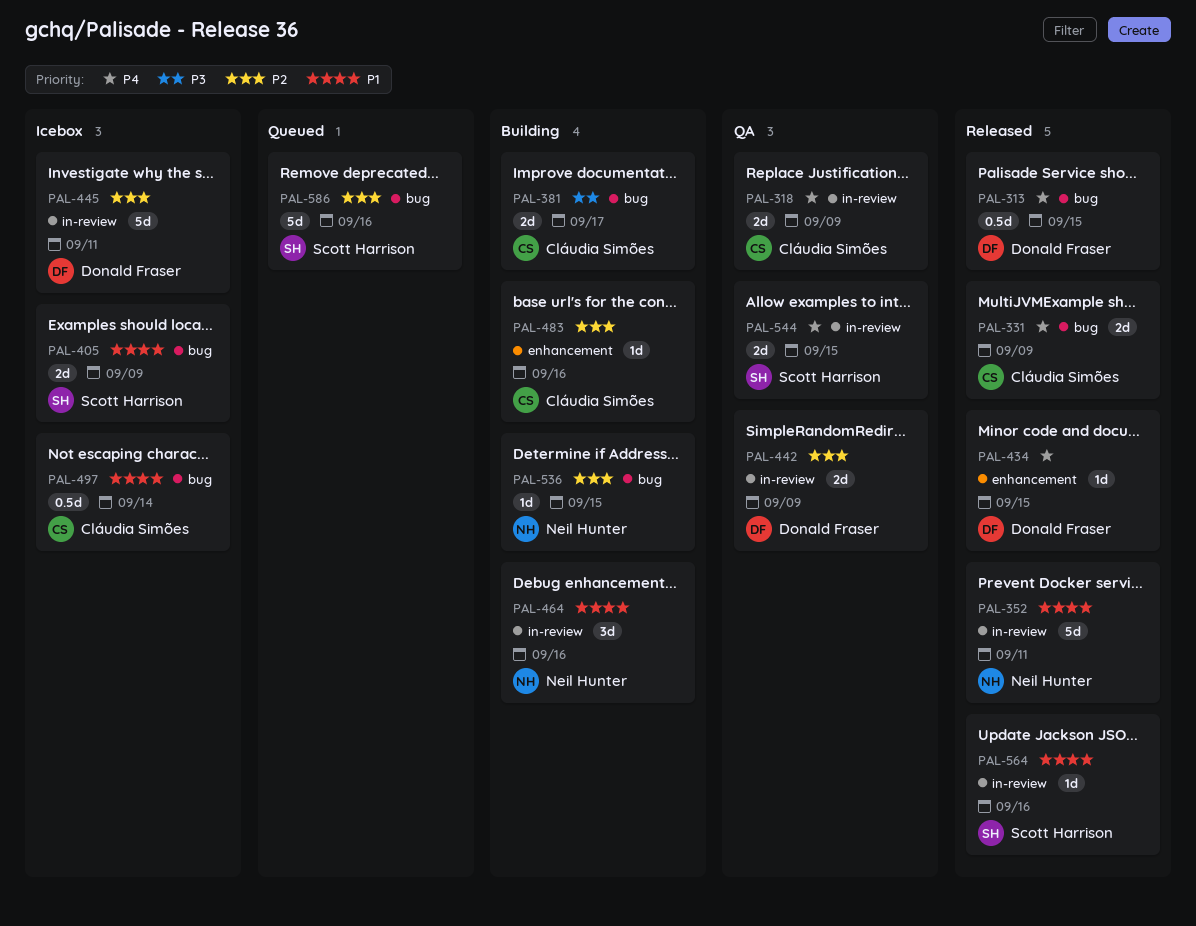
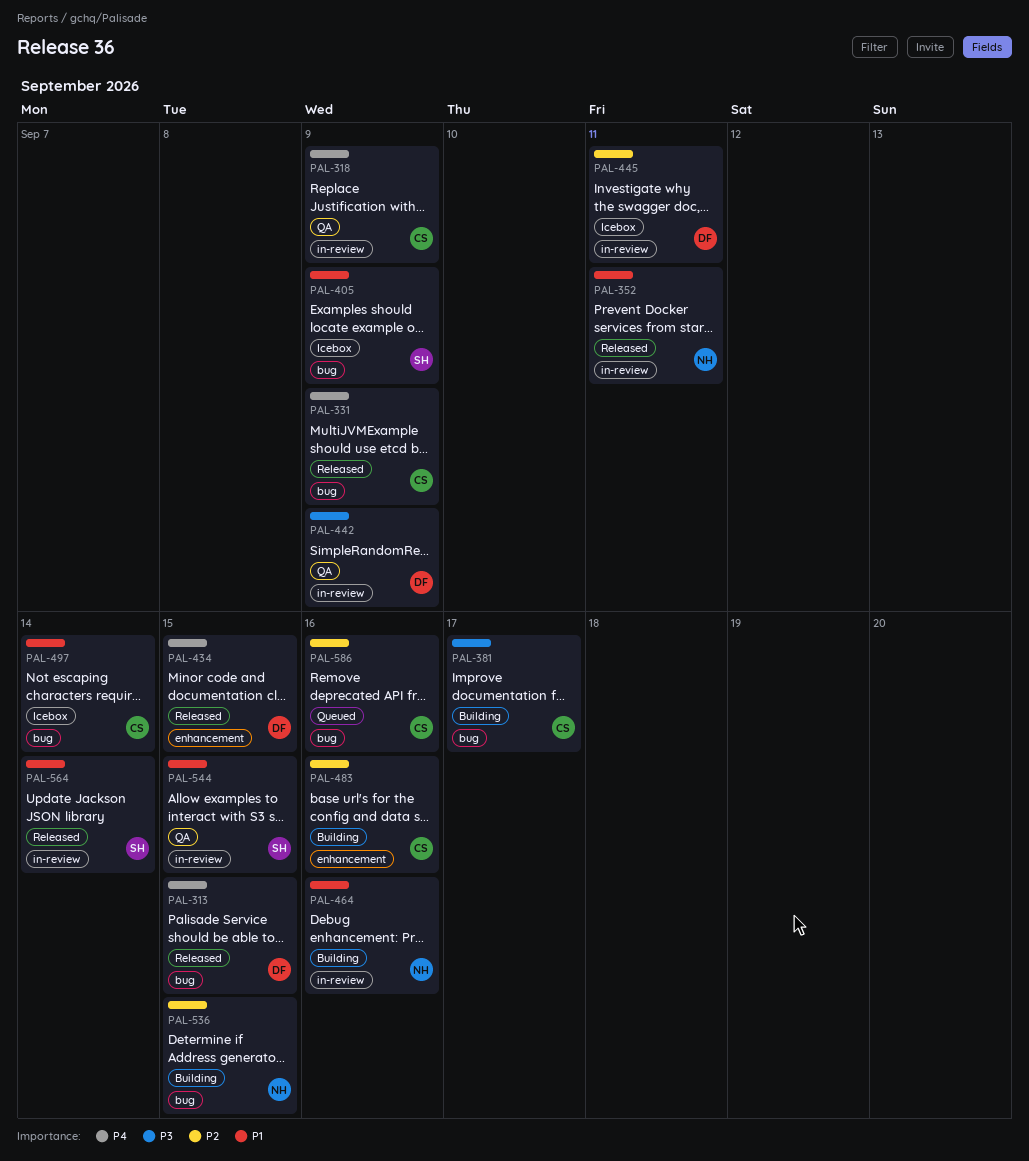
PAL-442, priority: P2 -> P3
PAL-544, priority: P4 -> P1
PAL-564, due: Sep 16 -> Sep 14
PAL-586, owner: Scott Harrison -> Cláudia Simões

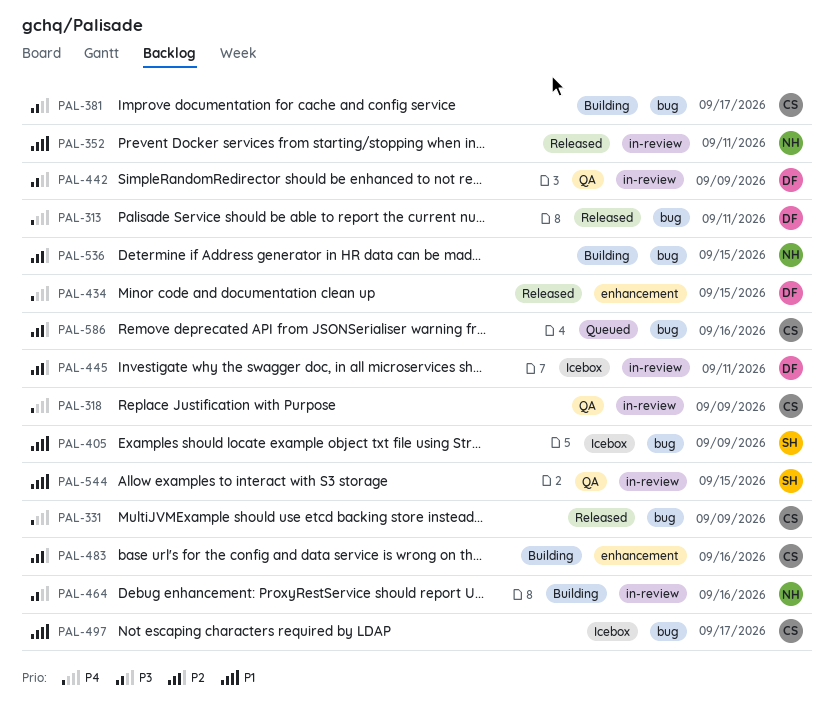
PAL-313, due: Sep 15 -> Sep 11
PAL-464, priority: P1 -> P3
PAL-497, due: Sep 14 -> Sep 17
PAL-564: present -> none

